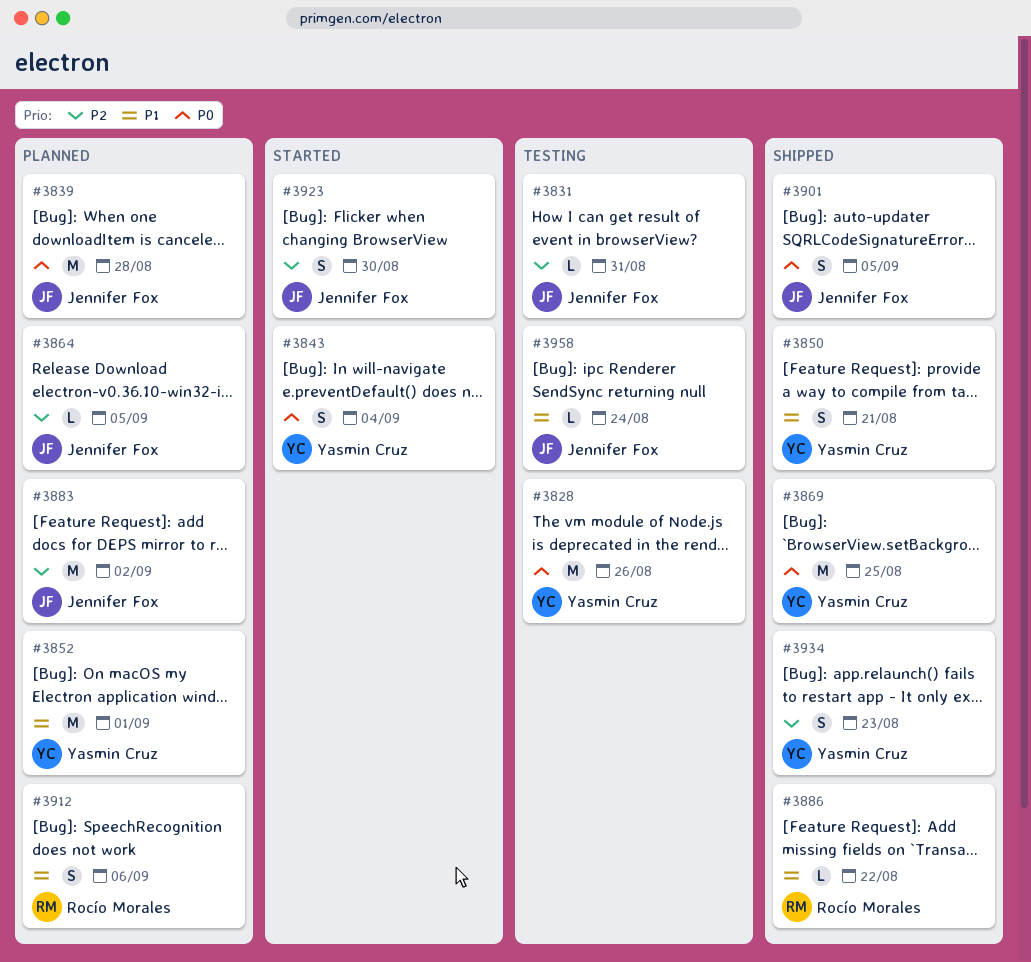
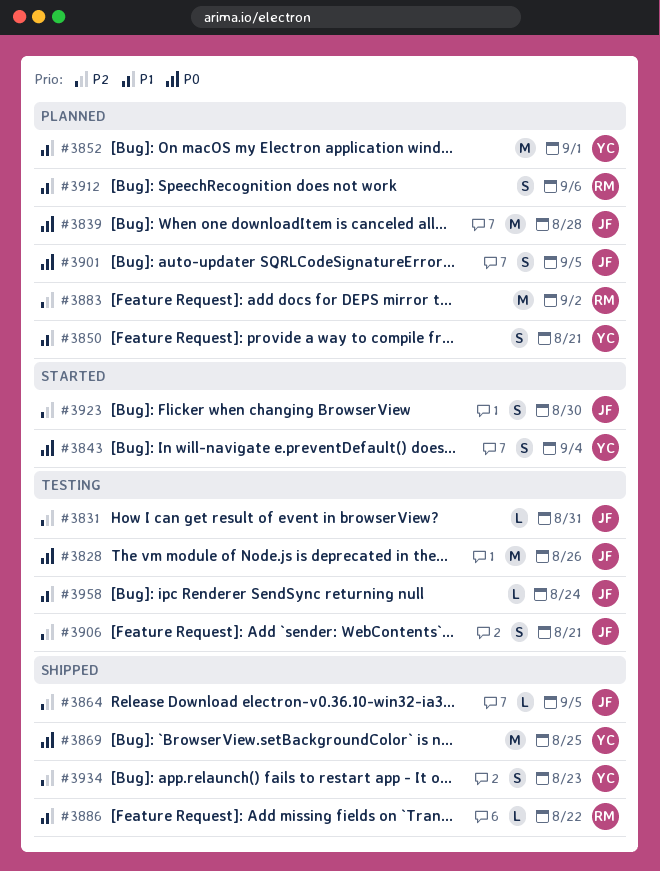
#3828, owner: Yasmin Cruz -> Jennifer Fox
#3850, status: Shipped -> Planned
#3864, status: Planned -> Shipped
#3883, owner: Jennifer Fox -> Rocío Morales
#3901, status: Shipped -> Planned
#3906: none -> present

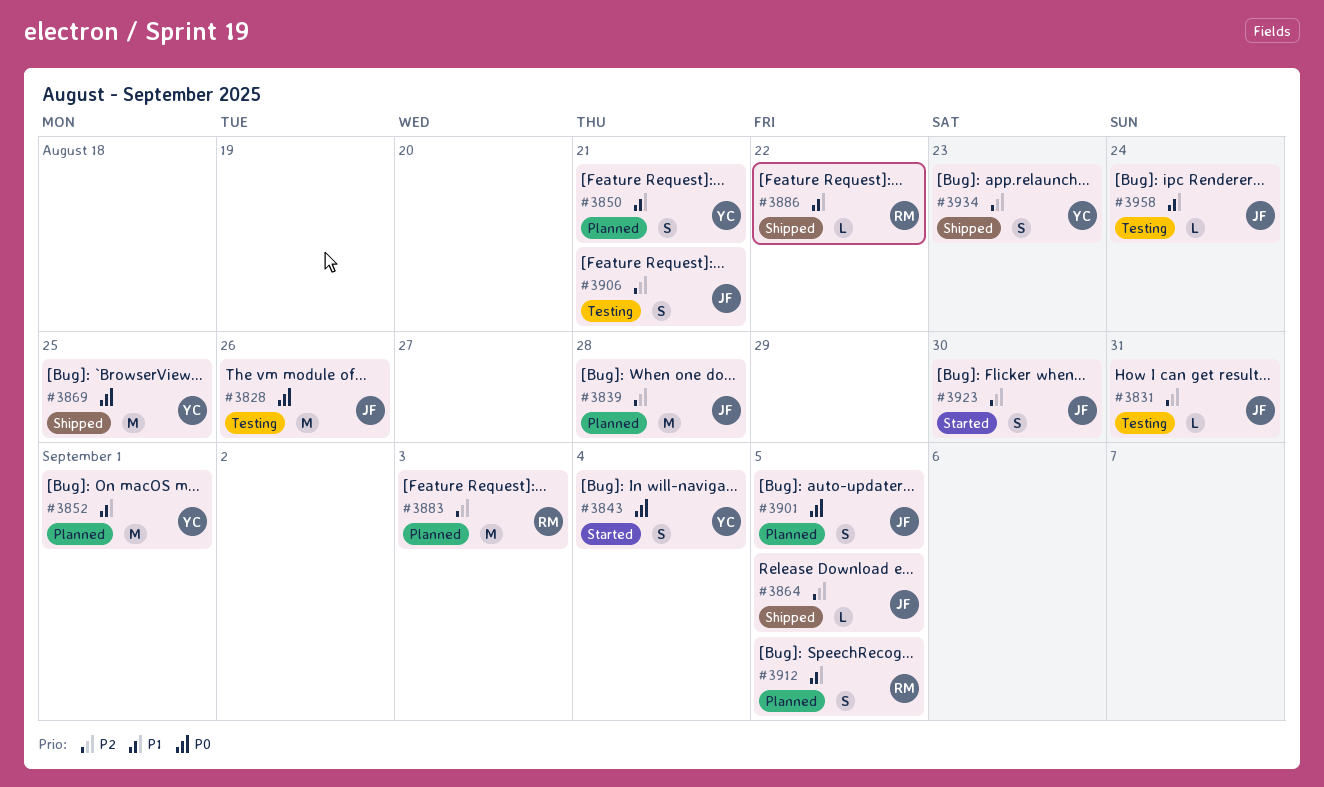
#3839, priority: P0 -> P2
#3883, due: Sep 2 -> Sep 3
#3912, due: Sep 6 -> Sep 5

